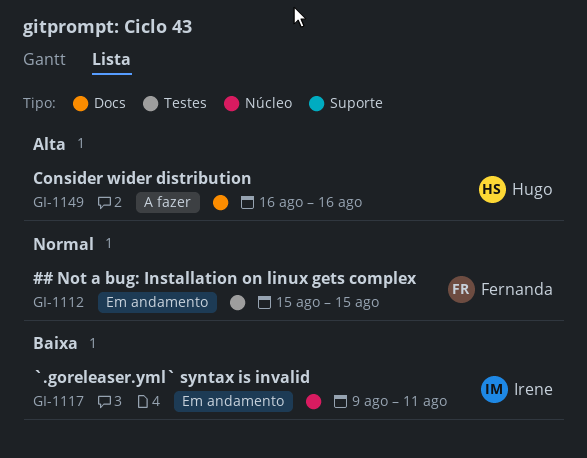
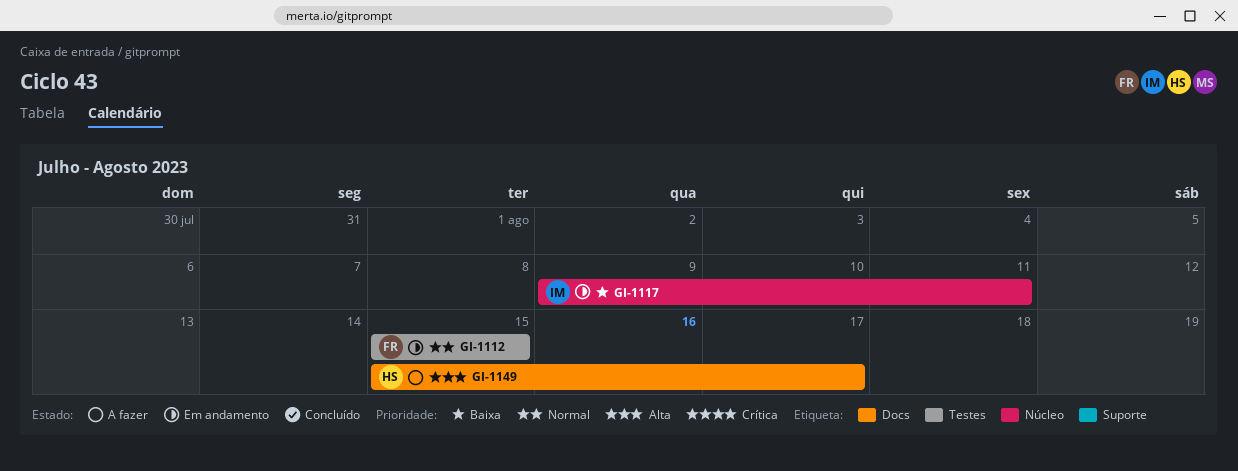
GI-1149, start: Aug 16 -> Aug 15
GI-1149, due: Aug 16 -> Aug 17

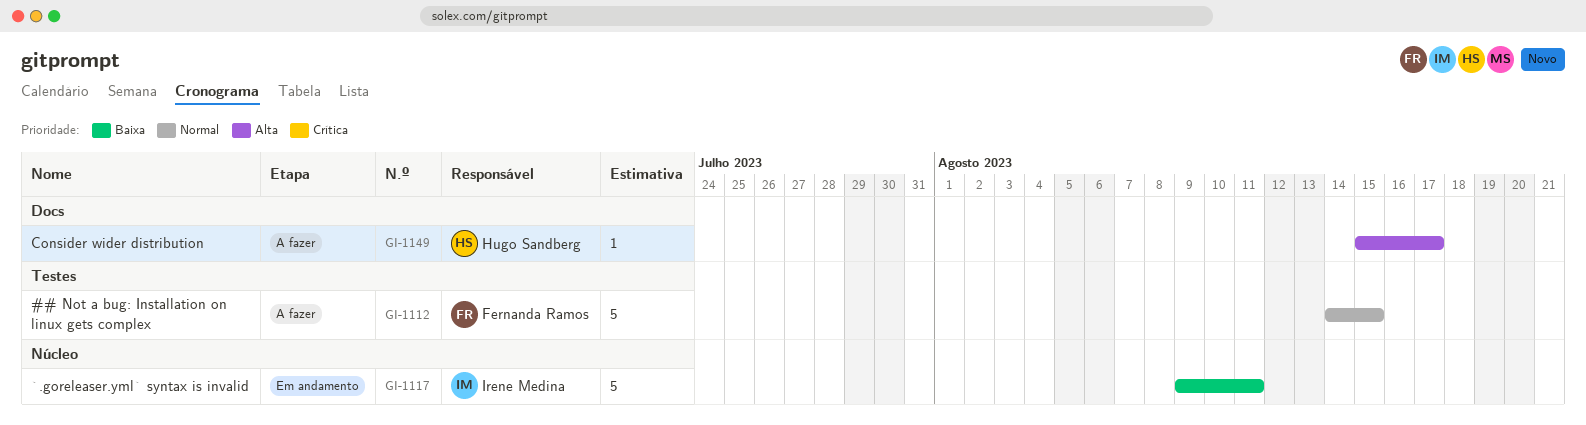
GI-1112, status: Em andamento -> A fazer
GI-1112, start: Aug 15 -> Aug 14

